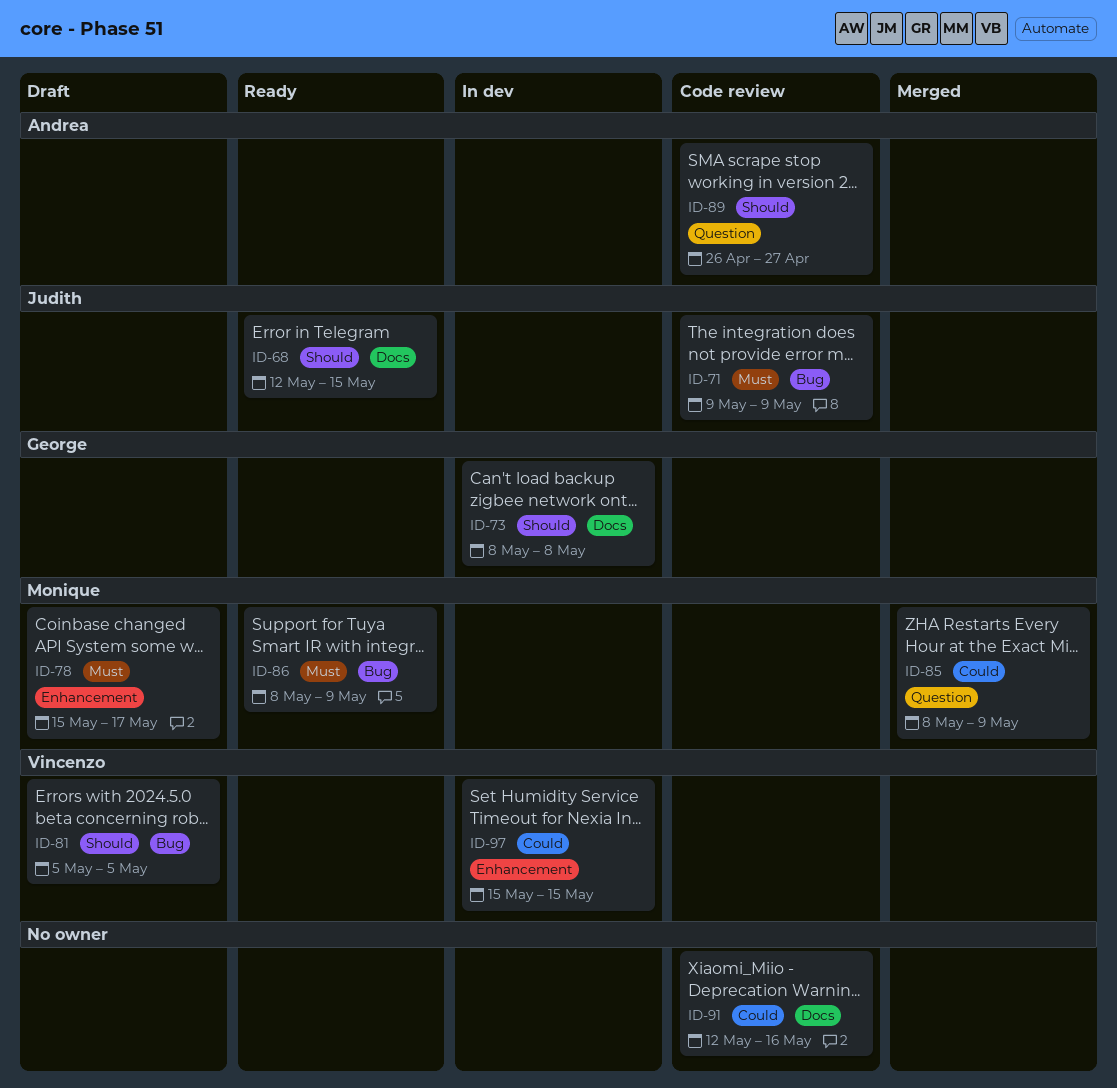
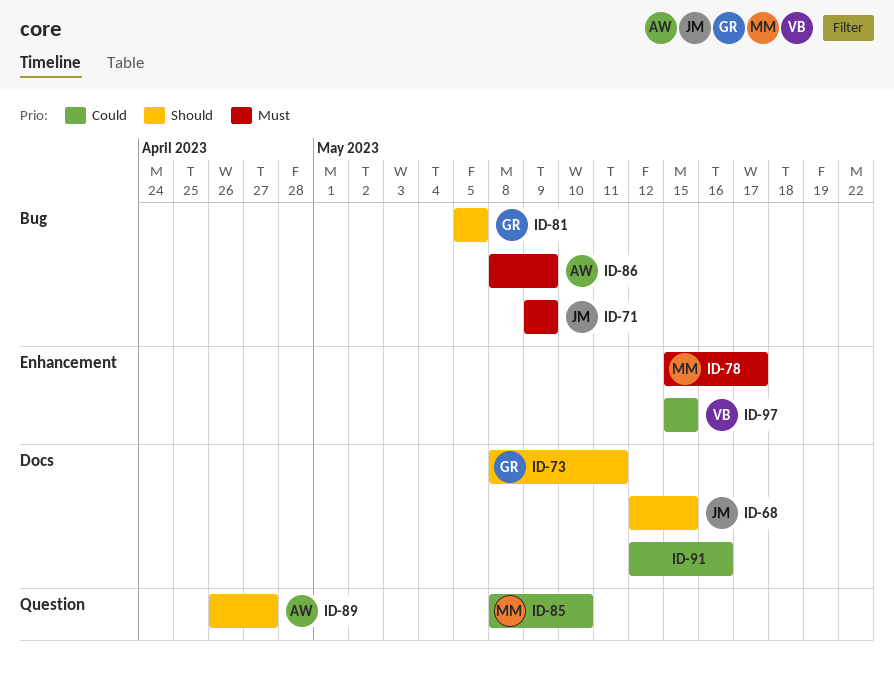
ID-73, due: May 8 -> May 11
ID-81, owner: Vincenzo -> George
ID-85, due: May 9 -> May 10
ID-86, owner: Monique -> Andrea

